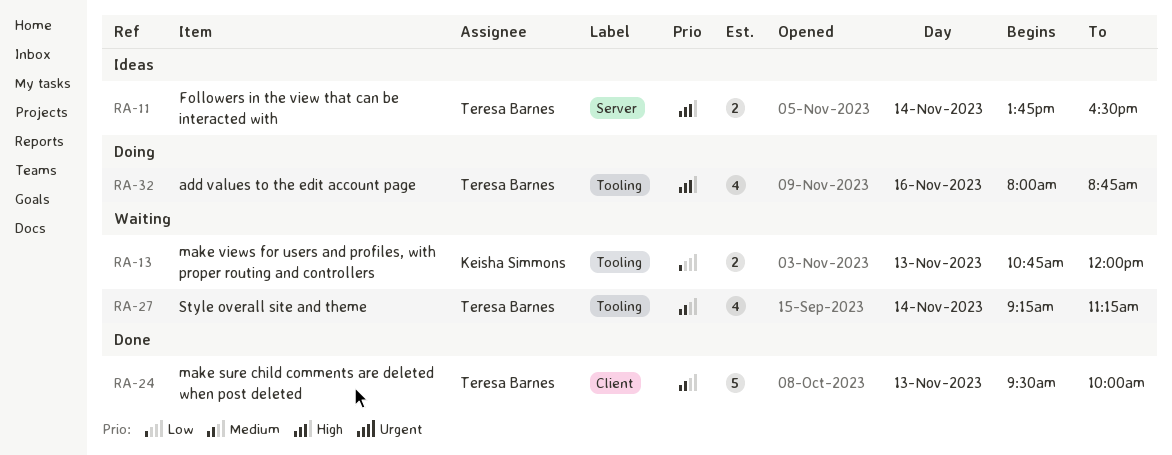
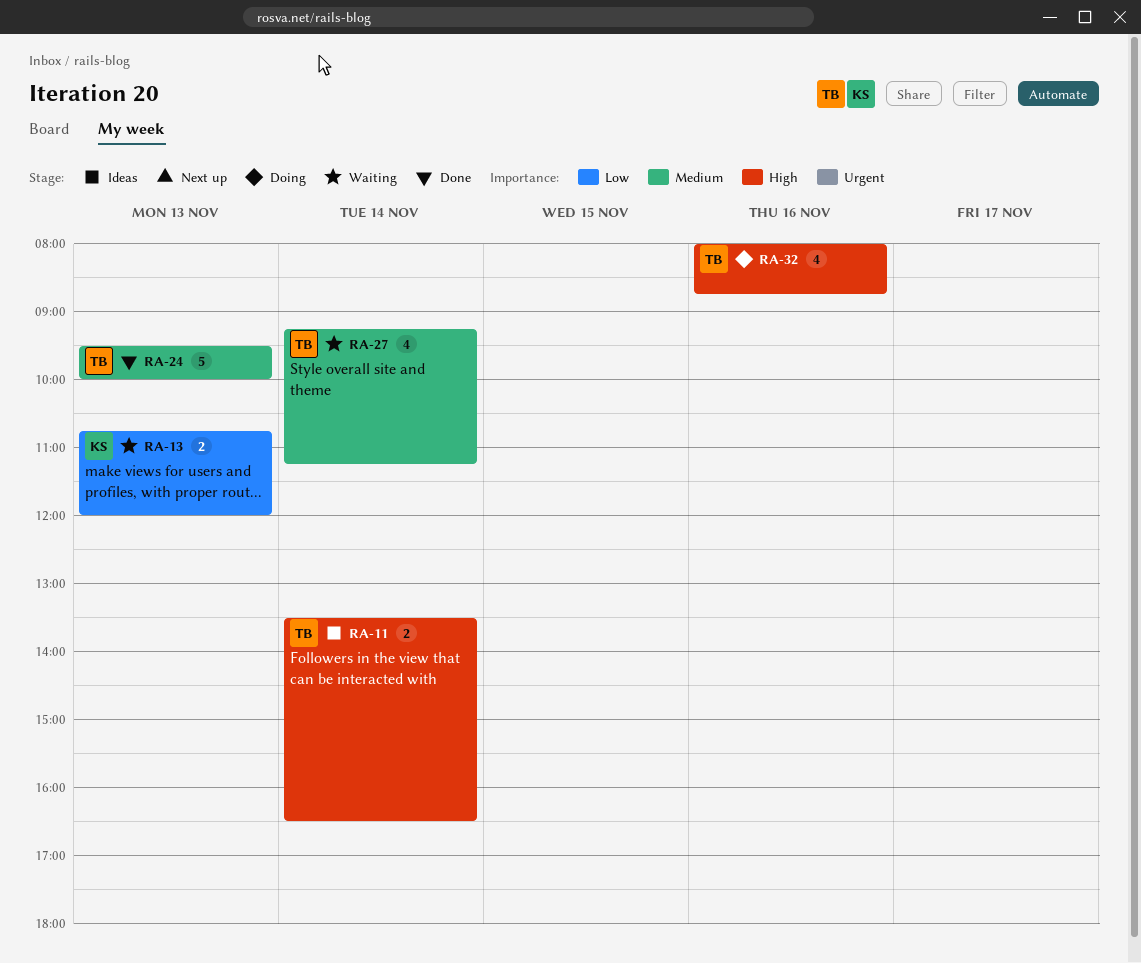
RA-11, begins: 13:45 -> 13:30

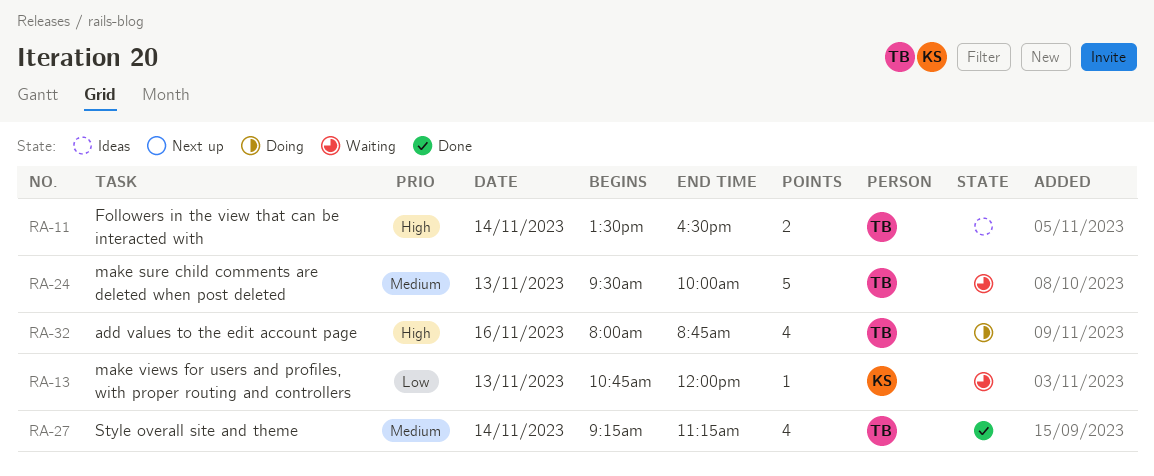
RA-13, estimate: 2 -> 1
RA-24, status: Done -> Waiting
RA-27, status: Waiting -> Done

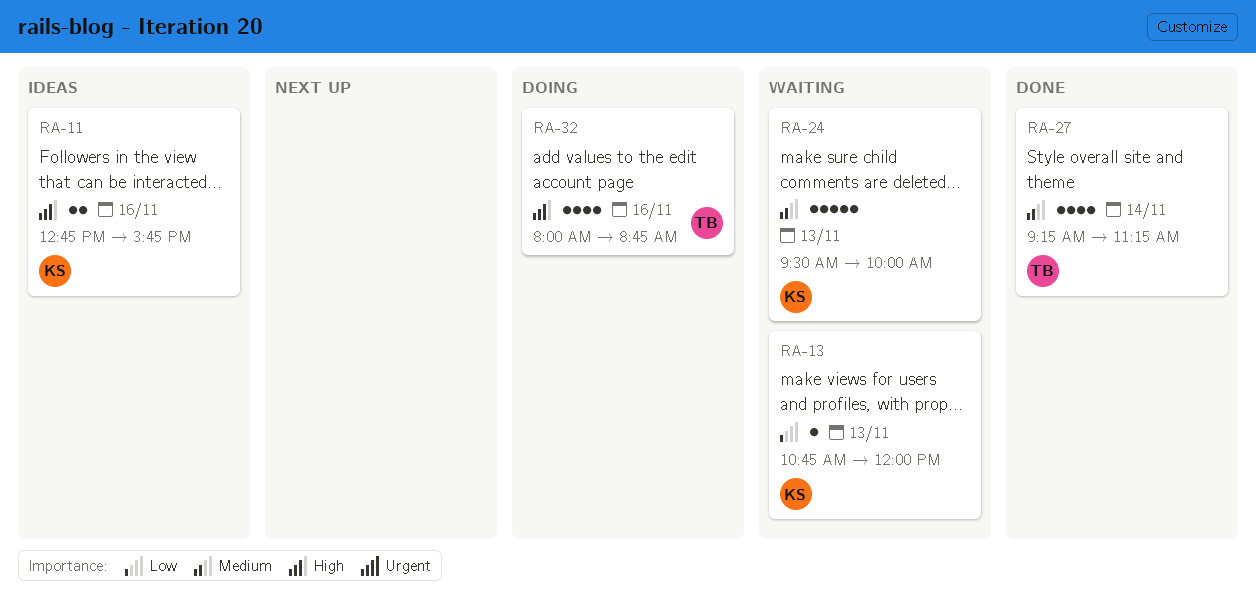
RA-11, owner: TB -> KS
RA-11, day: Nov 14 -> Nov 16
RA-11, begins: 13:30 -> 12:45
RA-11, ends: 16:30 -> 15:45
RA-24, owner: TB -> KS

